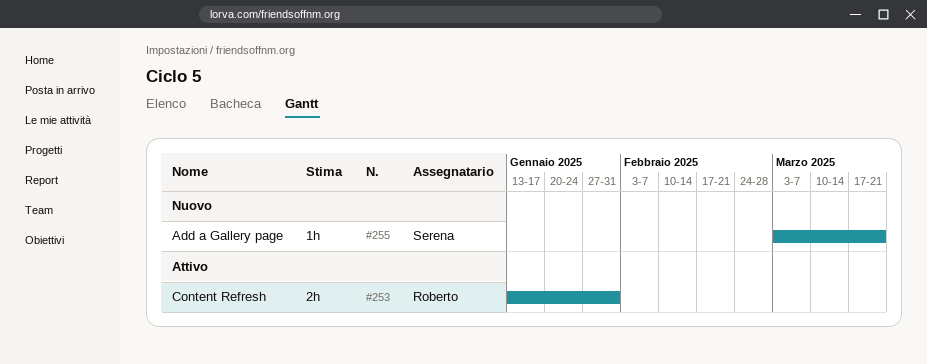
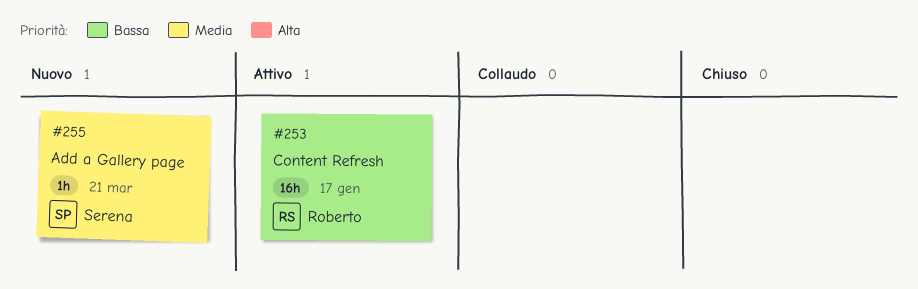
#253, estimate: 2h -> 16h
#253, due: Jan 31 -> Jan 17

